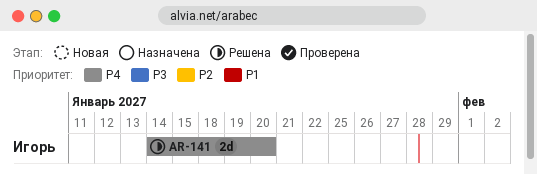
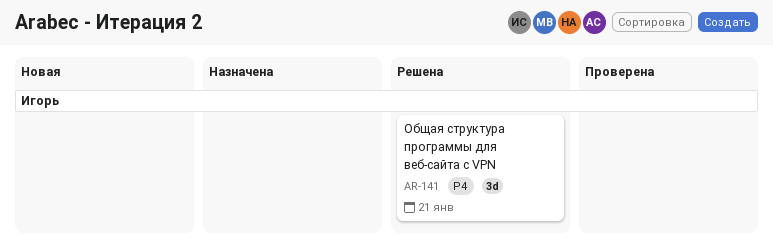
AR-141, estimate: 2d -> 3d
AR-141, due: Jan 20 -> Jan 21

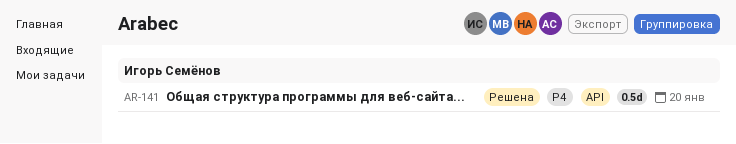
AR-141, estimate: 3d -> 0.5d
AR-141, due: Jan 21 -> Jan 20

